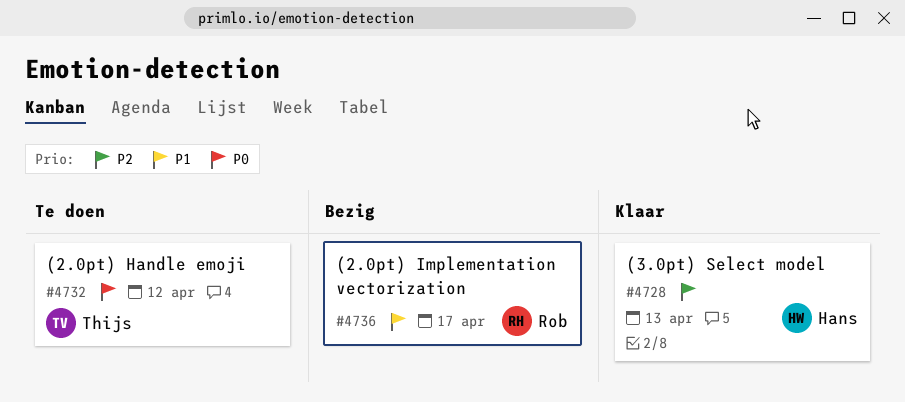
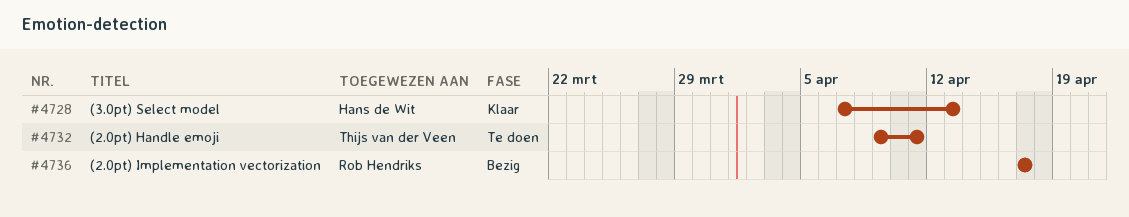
#4732, due: Apr 12 -> Apr 11

